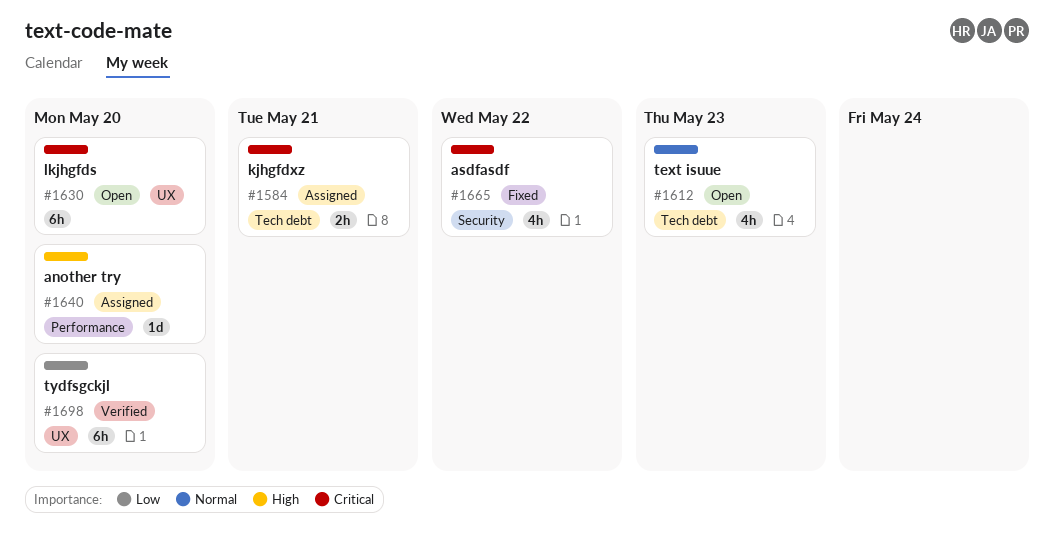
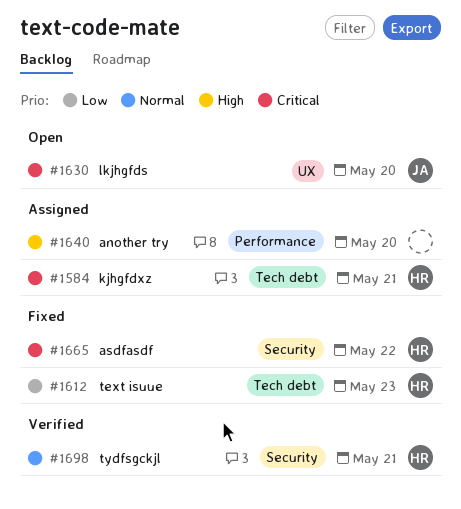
#1612, status: Open -> Fixed
#1612, priority: Normal -> Low
#1698, priority: Low -> Normal
#1698, label: UX -> Security
#1698, due: May 20 -> May 21

